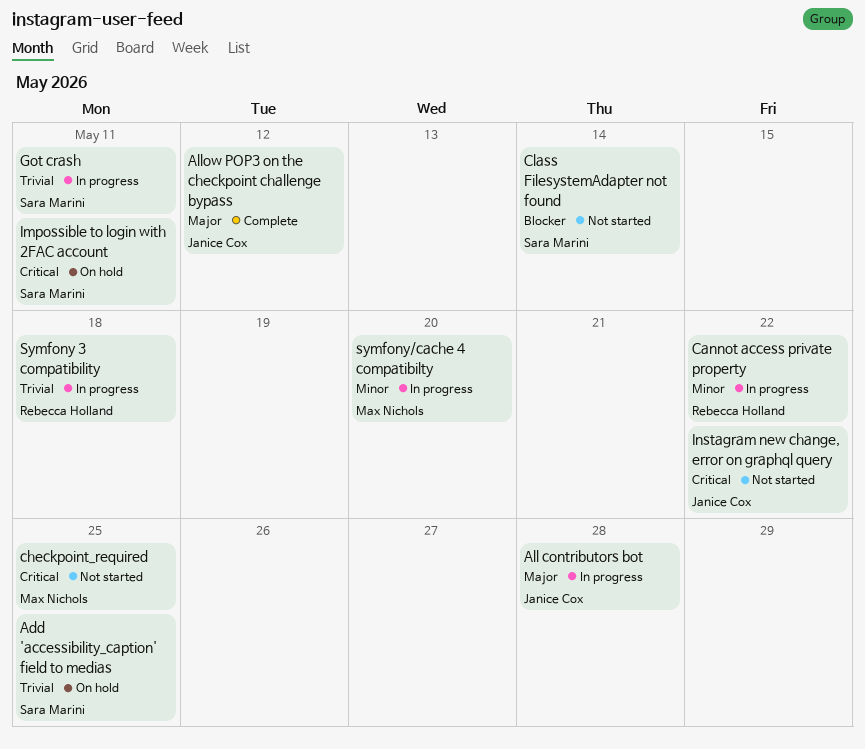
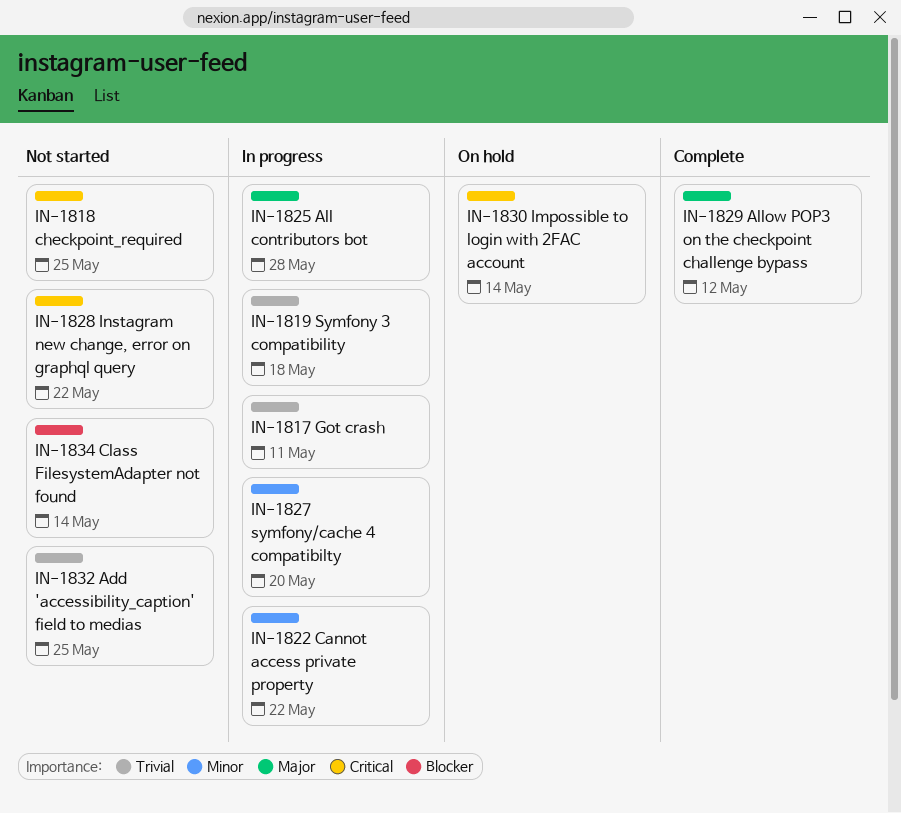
Add 'accessibility_caption' field to medias, status: On hold -> Not started
Impossible to login with 2FAC account, due: May 11 -> May 14

